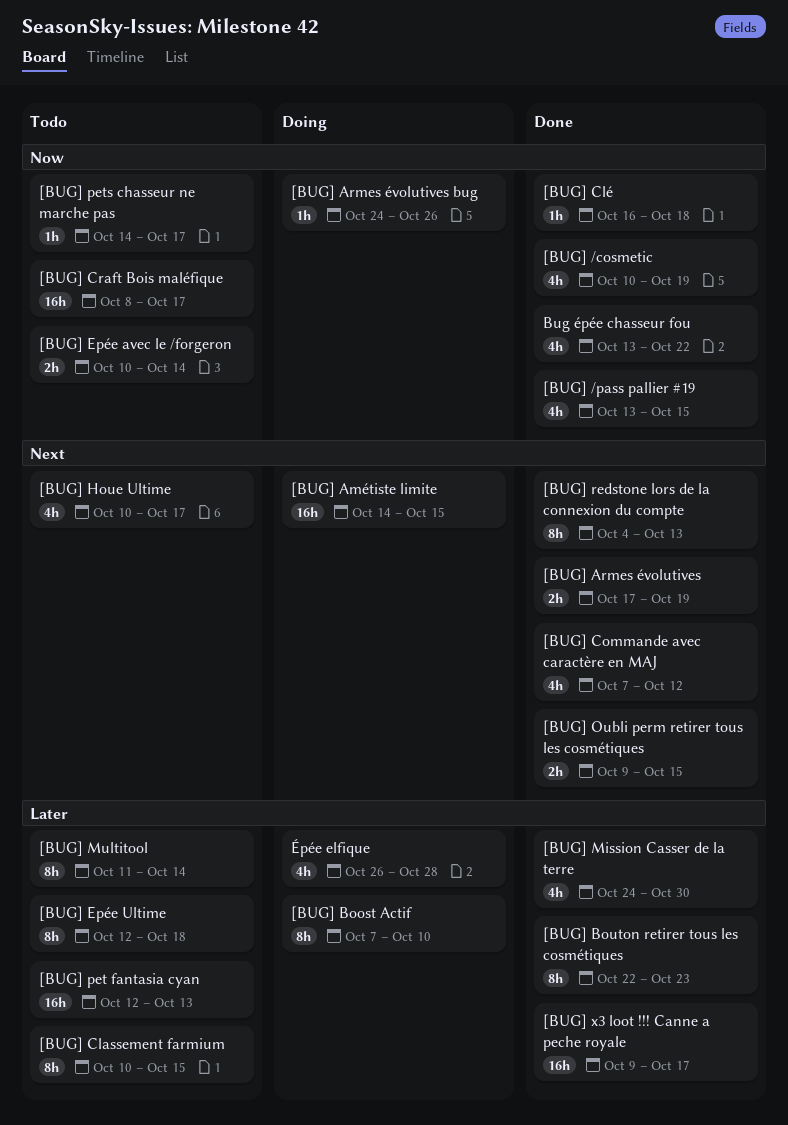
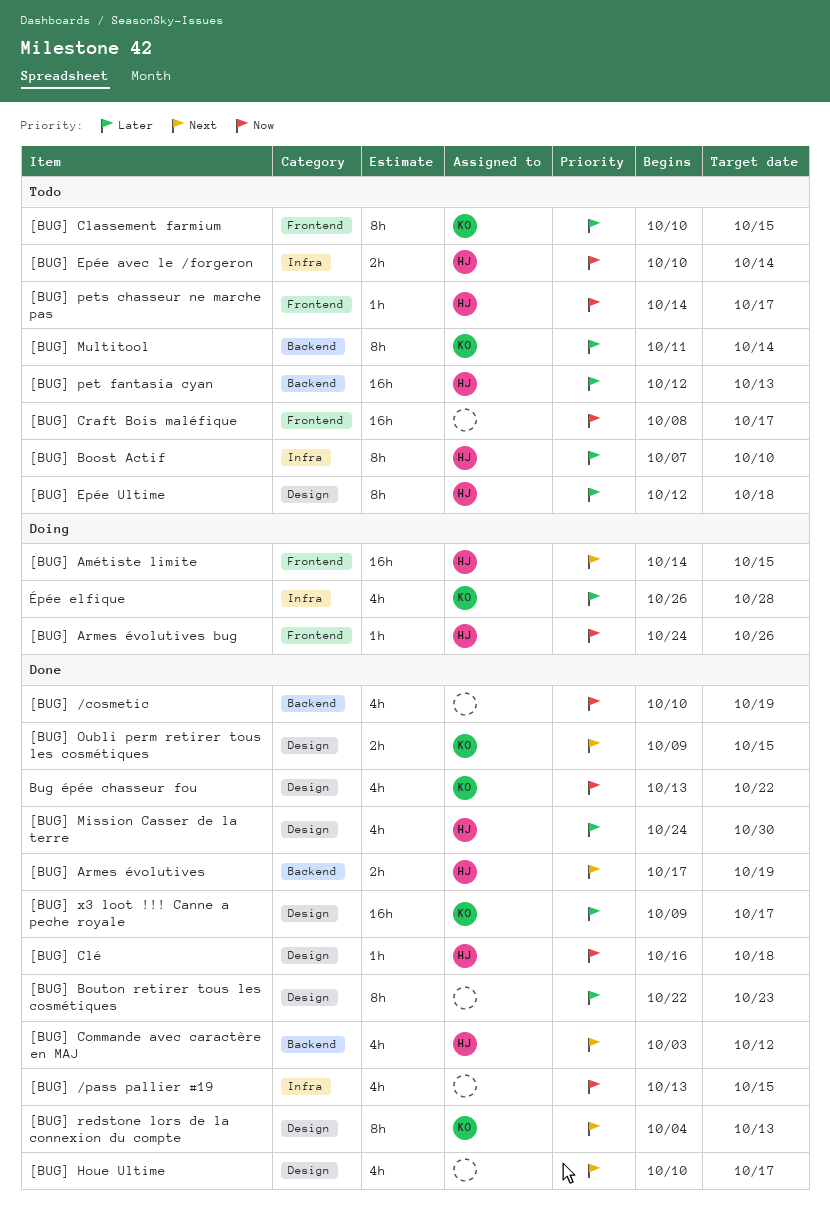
[BUG] Boost Actif, status: Doing -> Todo
[BUG] Commande avec caractère en MAJ, start: Oct 7 -> Oct 3
[BUG] Houe Ultime, status: Todo -> Done

